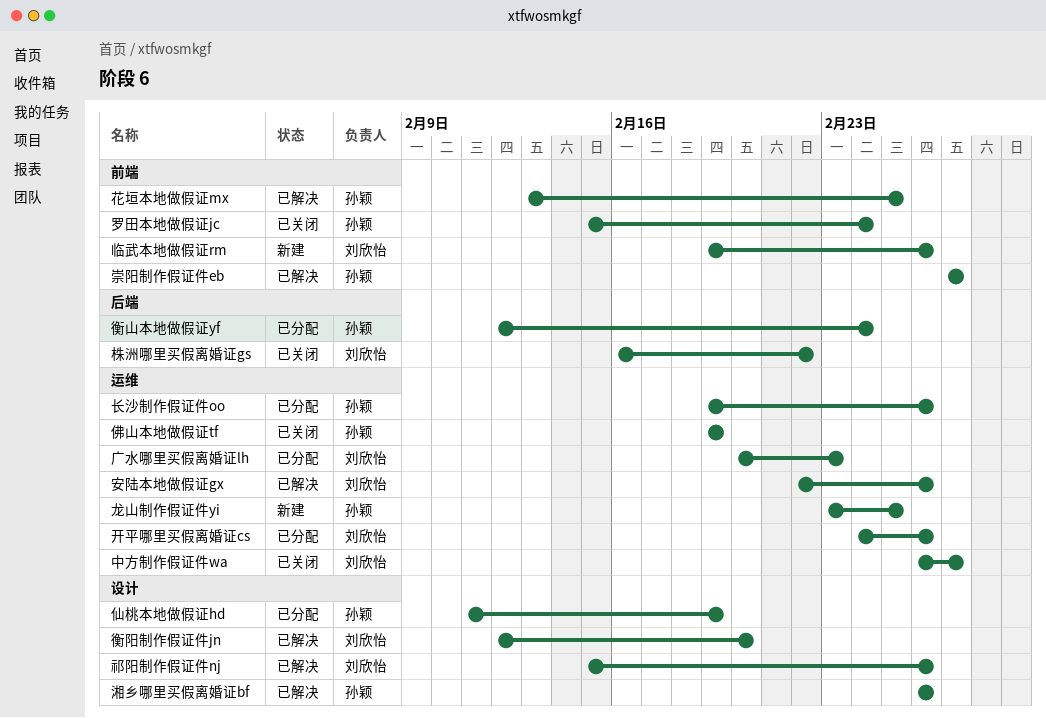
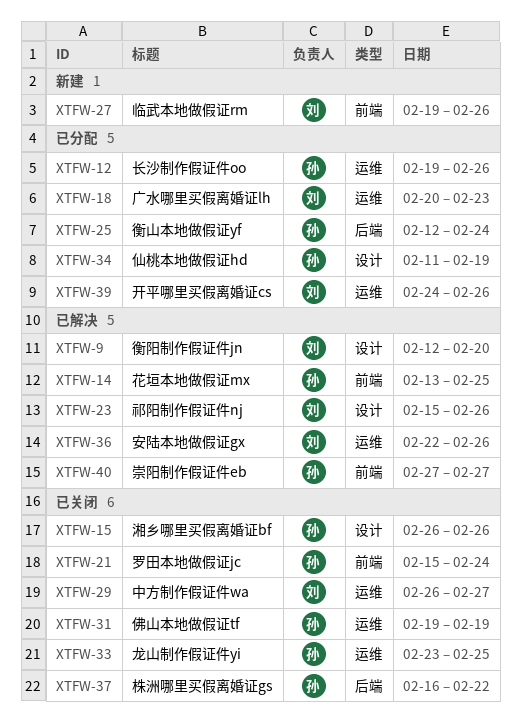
株洲哪里买假离婚证gs, owner: 刘欣怡 -> 孙颖
湘乡哪里买假离婚证bf, status: 已解决 -> 已关闭
龙山制作假证件yi, status: 新建 -> 已关闭

